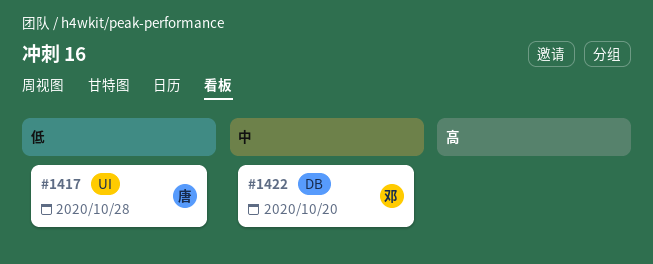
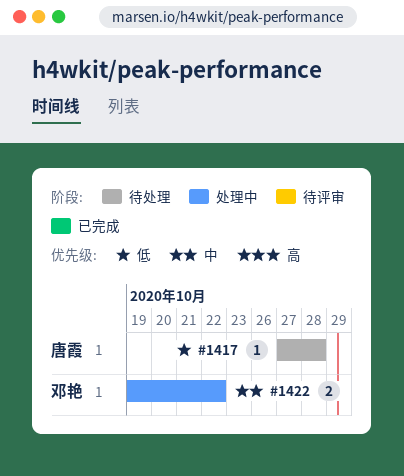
#1422, due: Oct 20 -> Oct 22

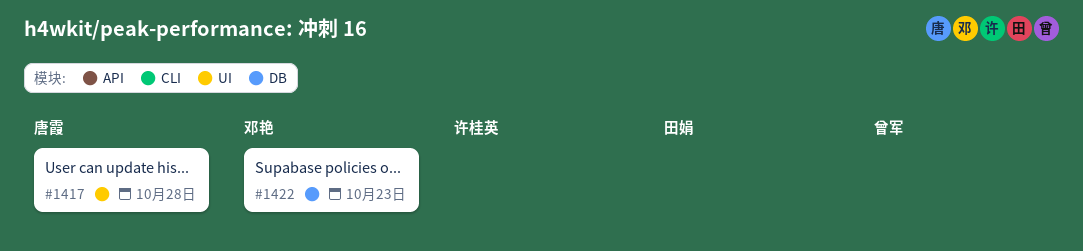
#1422, due: Oct 22 -> Oct 23

